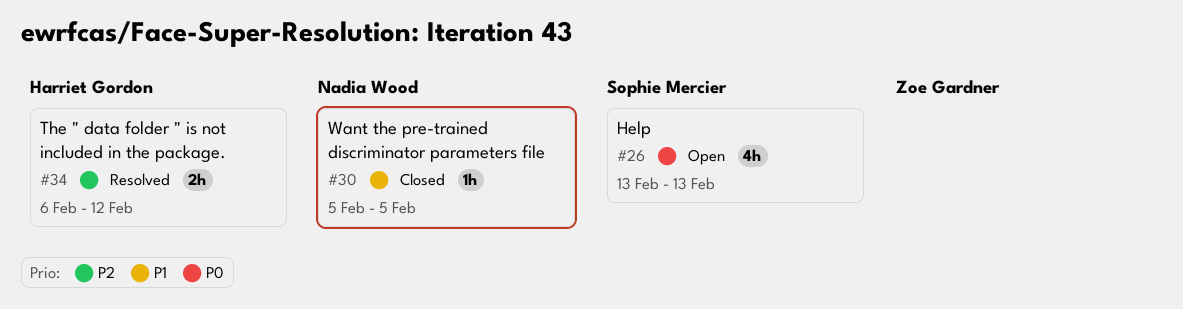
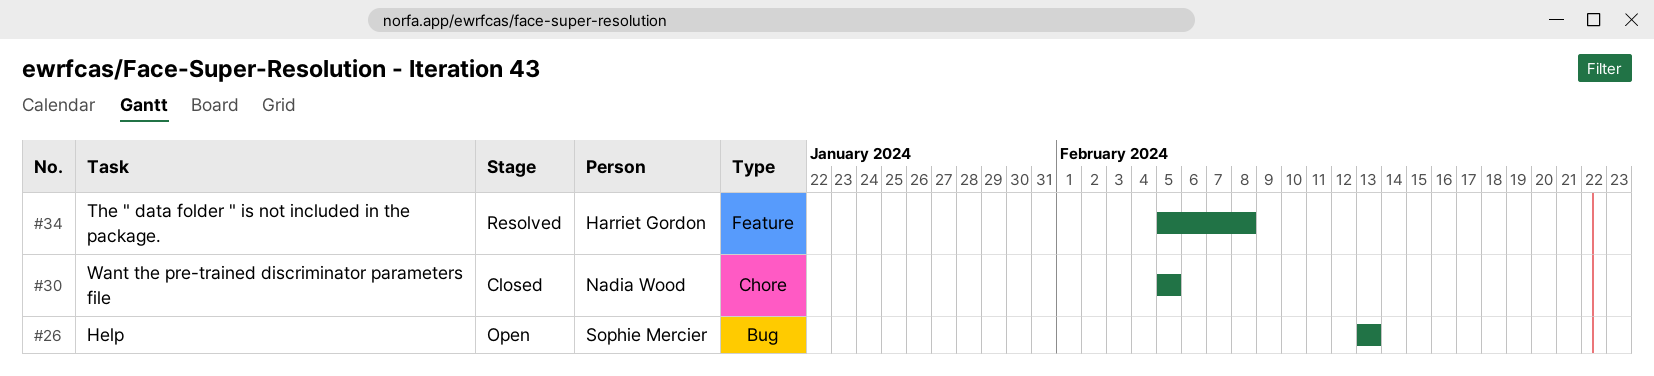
#34, start: Feb 6 -> Feb 5
#34, due: Feb 12 -> Feb 8

